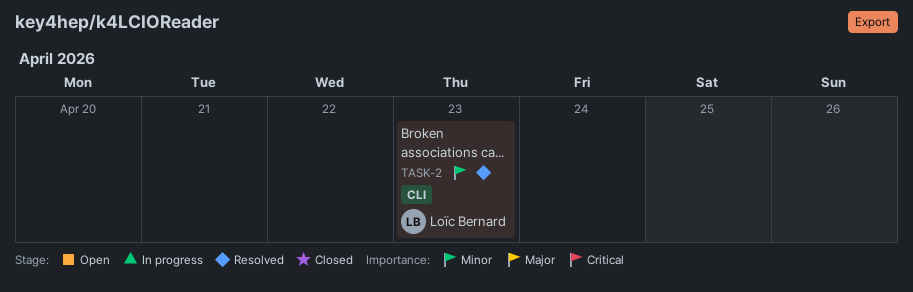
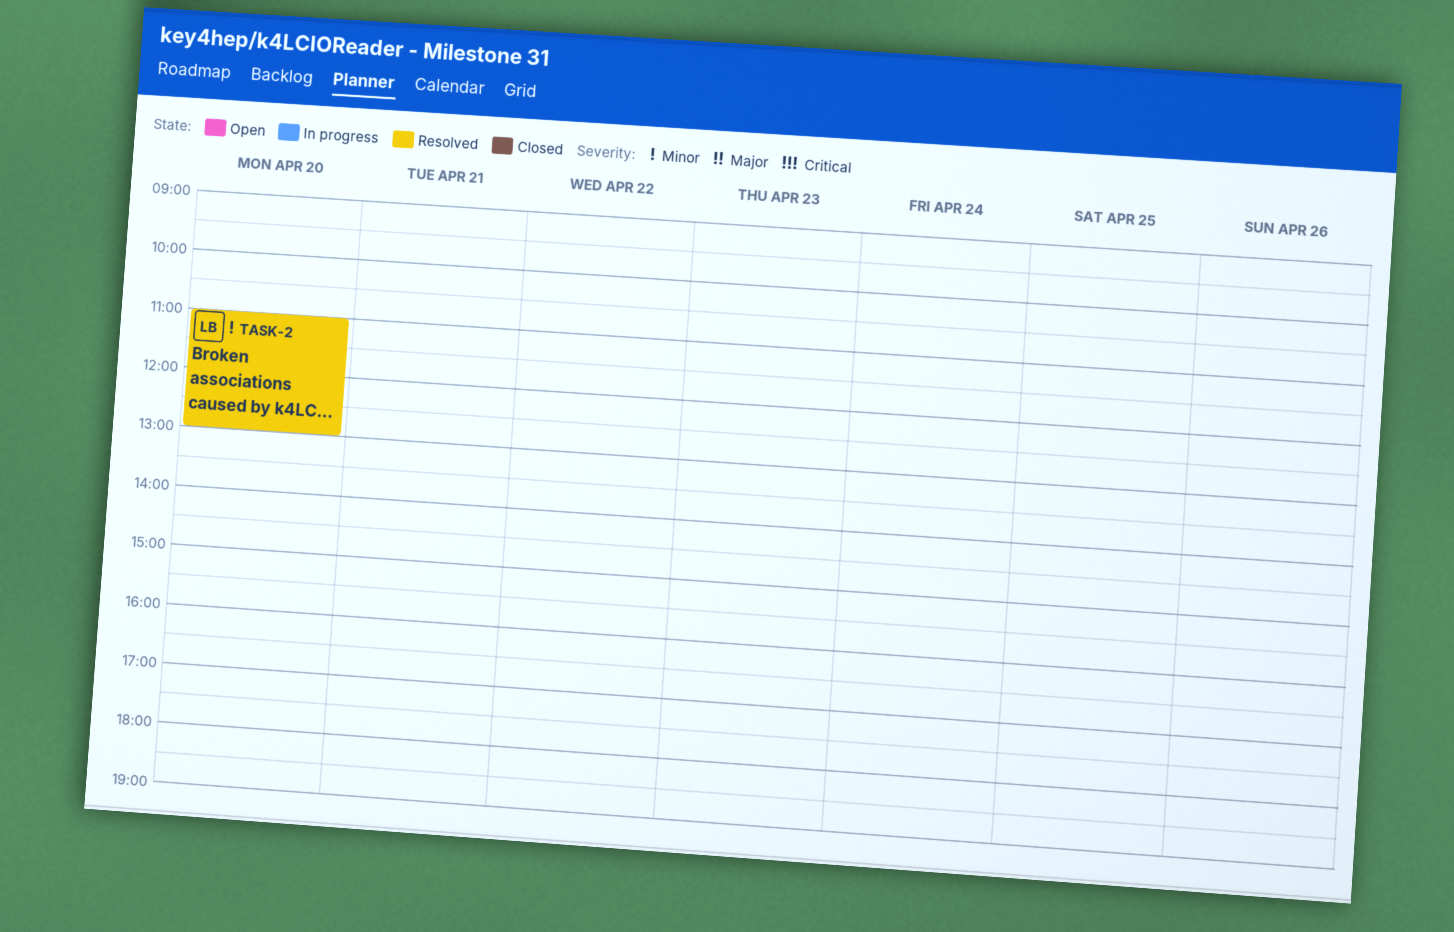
TASK-2, day: Apr 23 -> Apr 20

